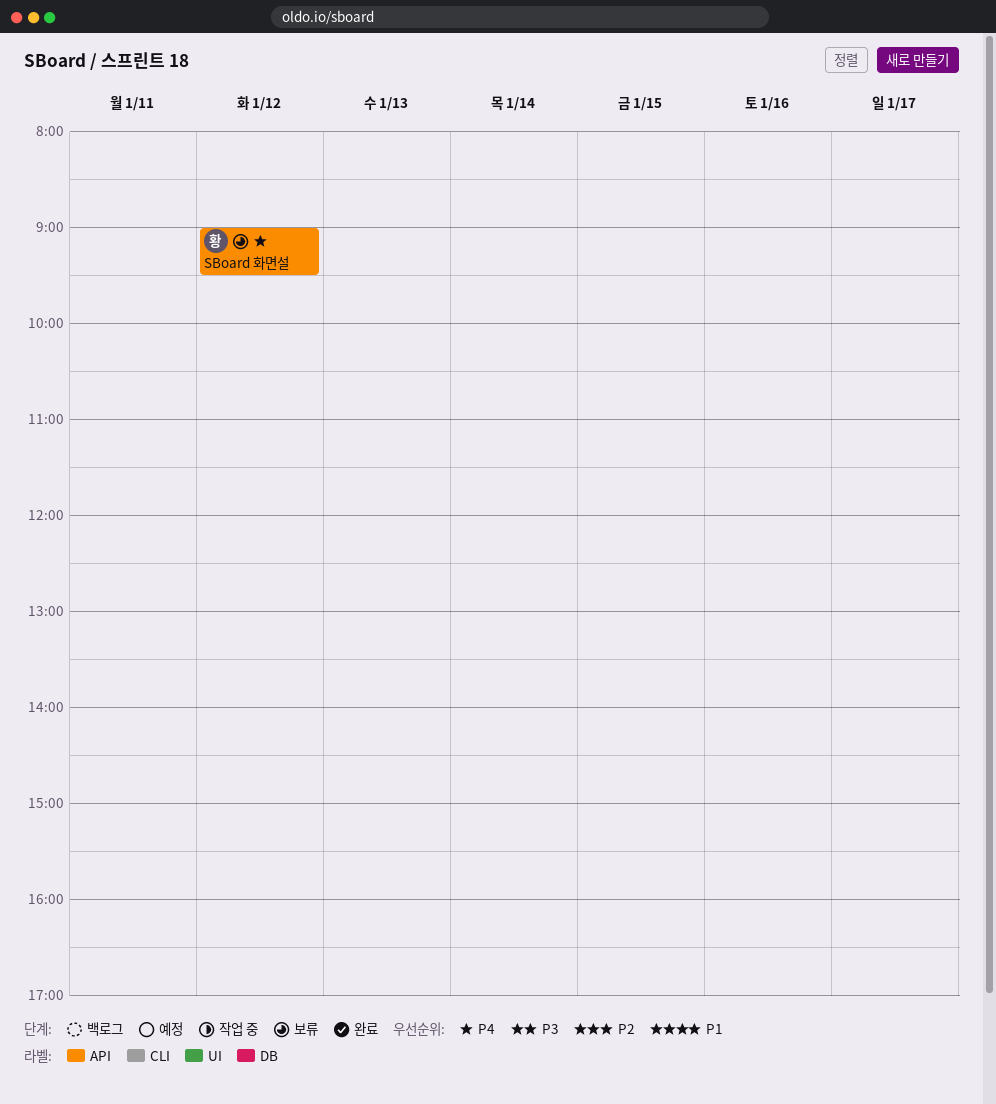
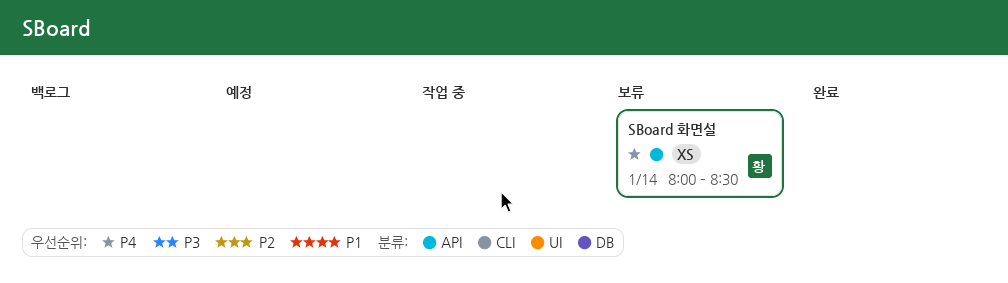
SBoard 화면설, day: Jan 12 -> Jan 14
SBoard 화면설, begins: 09:00 -> 08:00
SBoard 화면설, ends: 09:30 -> 08:30

